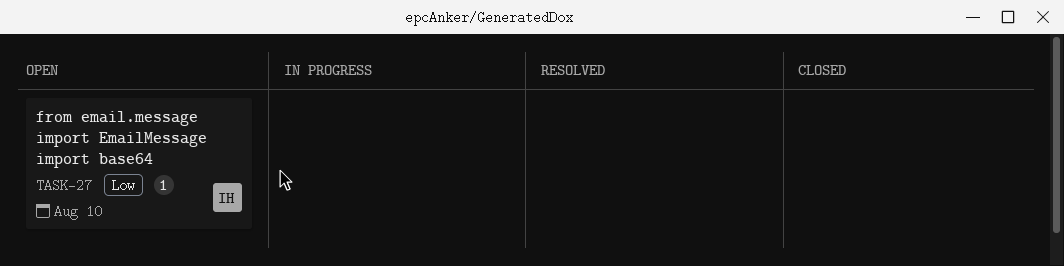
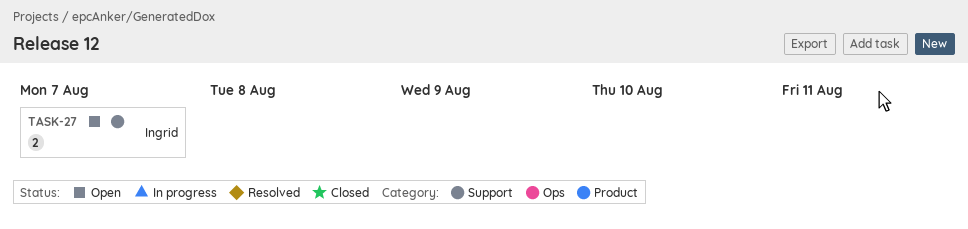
TASK-27, estimate: 1 -> 2
TASK-27, due: Aug 10 -> Aug 7

